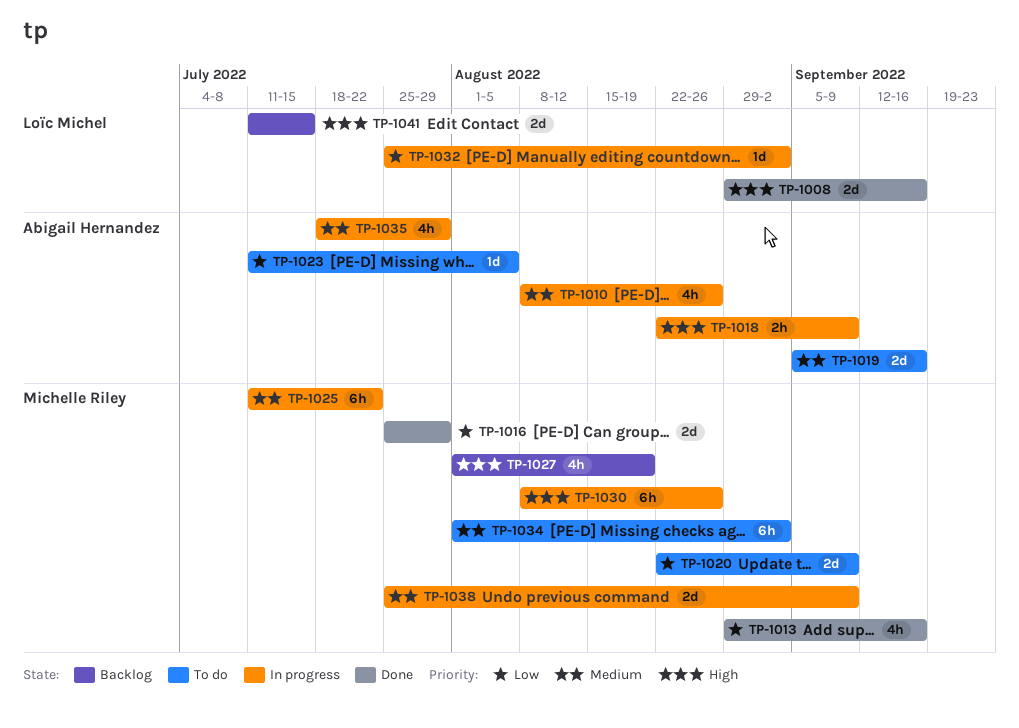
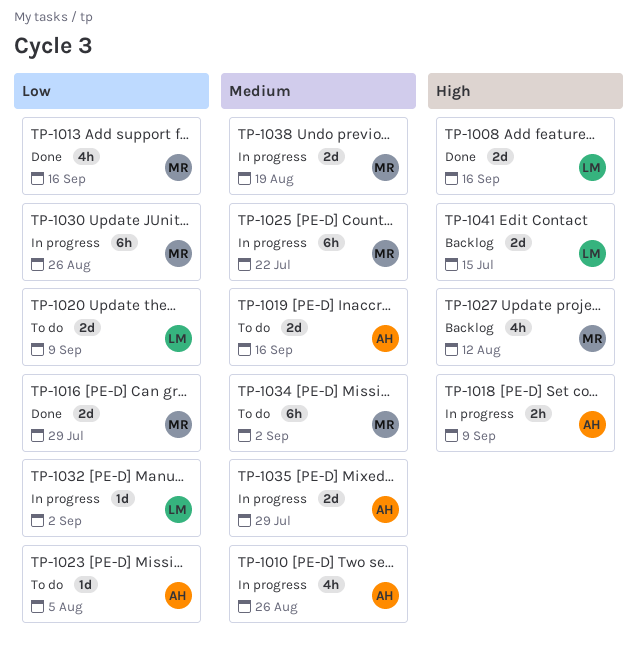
TP-1020, owner: Michelle Riley -> Loïc Michel
TP-1027, due: Aug 19 -> Aug 12
TP-1030, priority: High -> Low
TP-1035, estimate: 4h -> 2d
TP-1038, due: Sep 9 -> Aug 19

